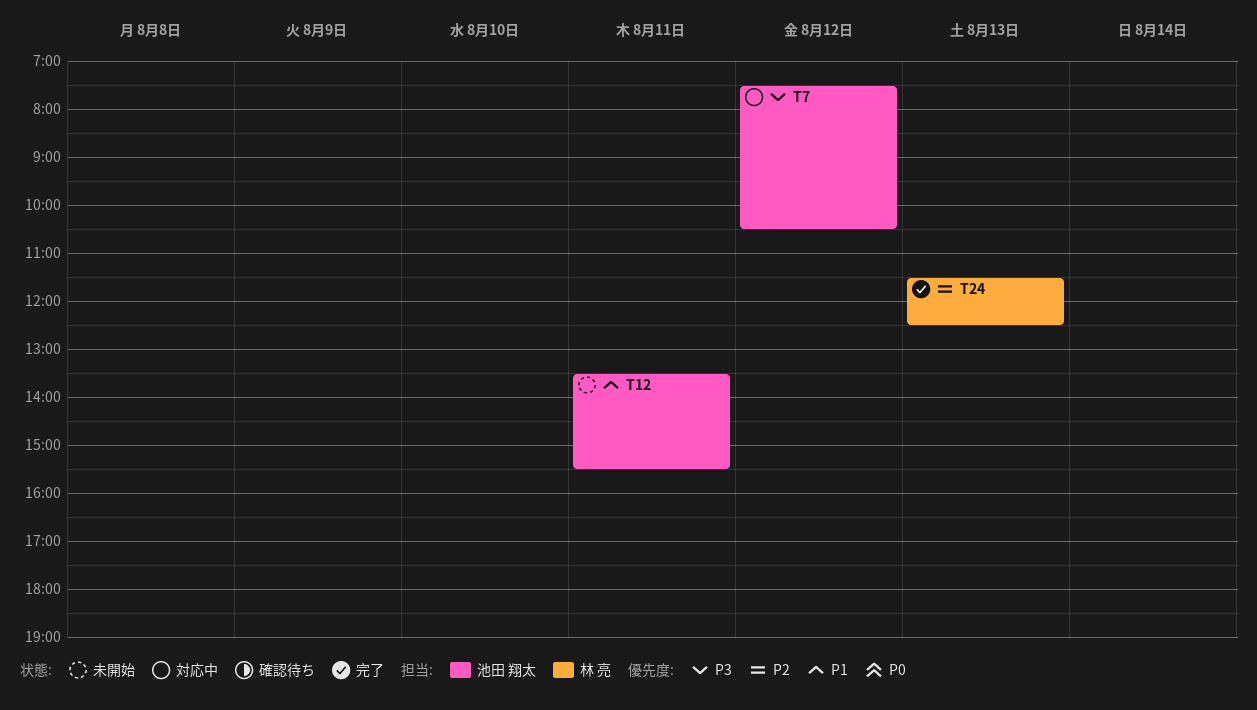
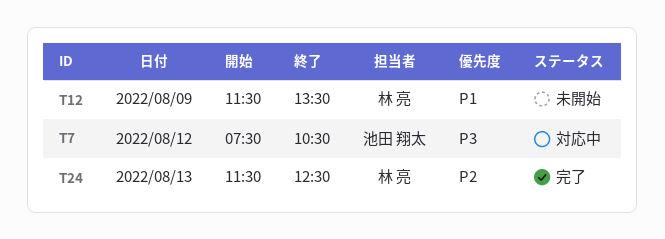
T12, owner: 池田 翔太 -> 林 亮
T12, day: Aug 11 -> Aug 9
T12, begins: 13:30 -> 11:30
T12, ends: 15:30 -> 13:30

